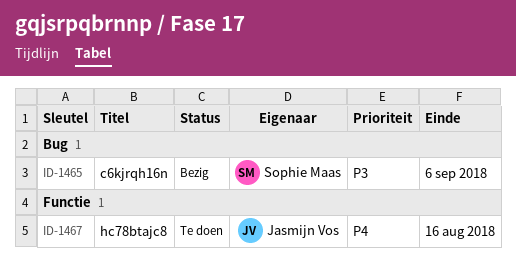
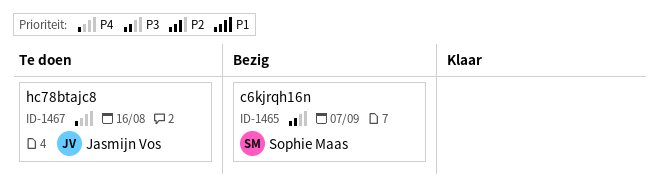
ID-1465, due: Sep 6 -> Sep 7

